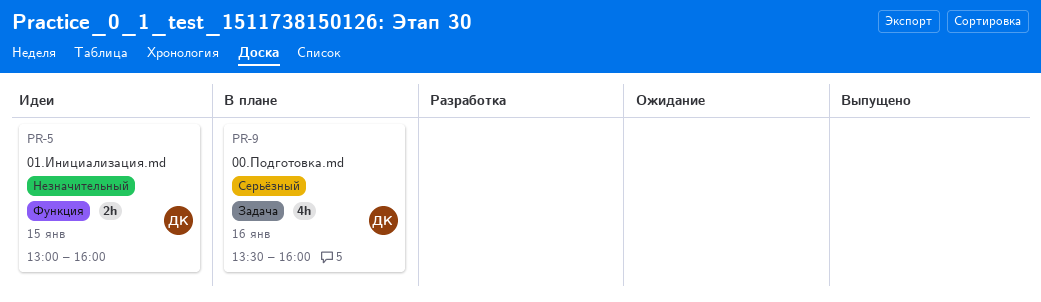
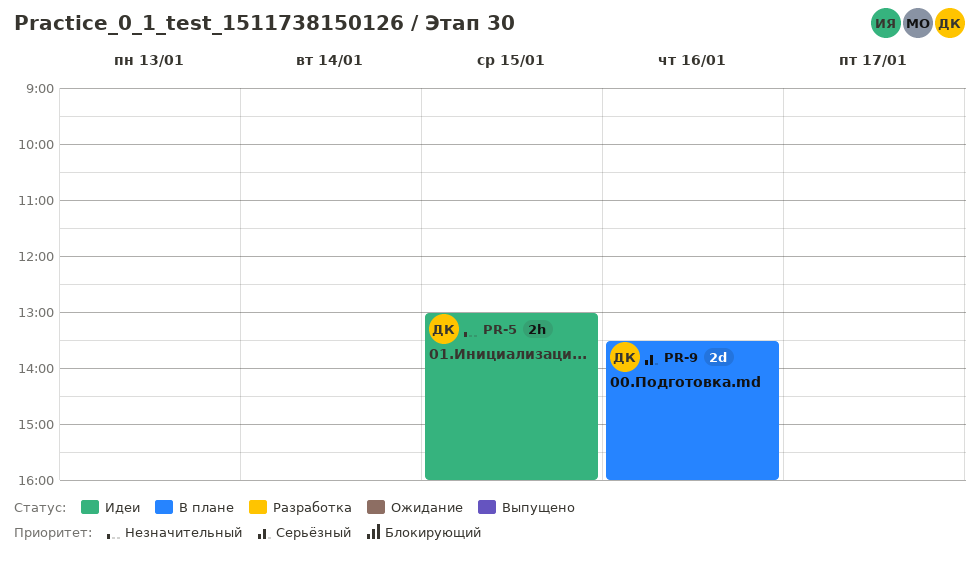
PR-9, estimate: 4h -> 2d

